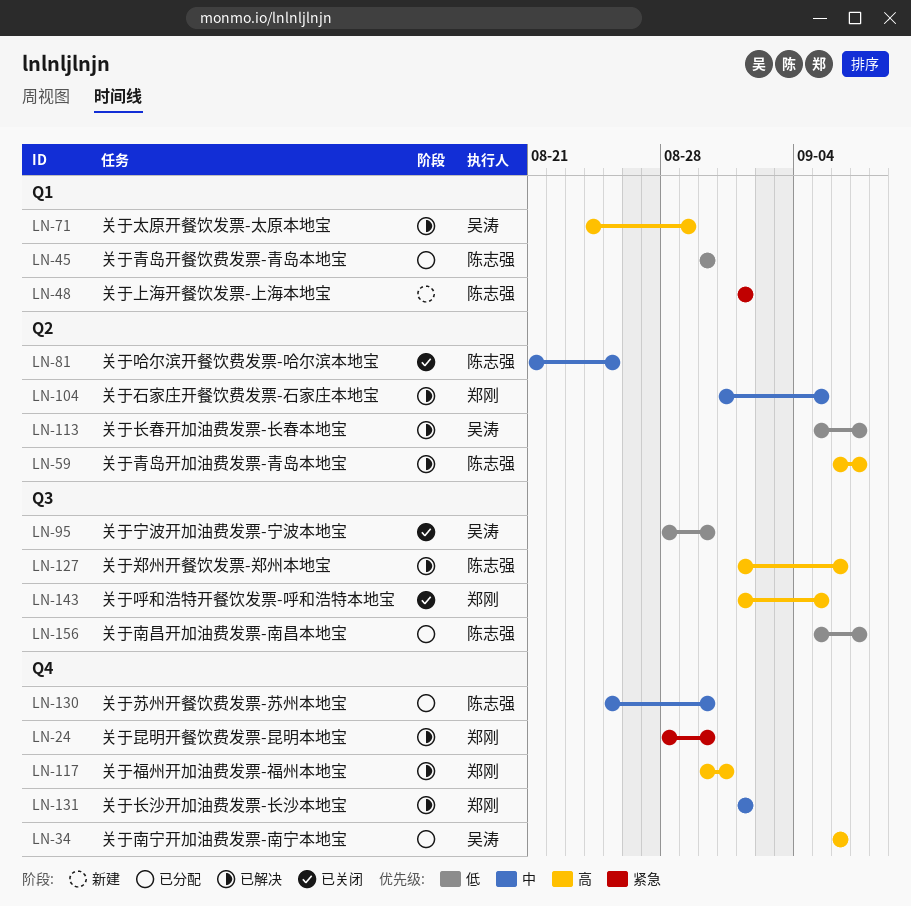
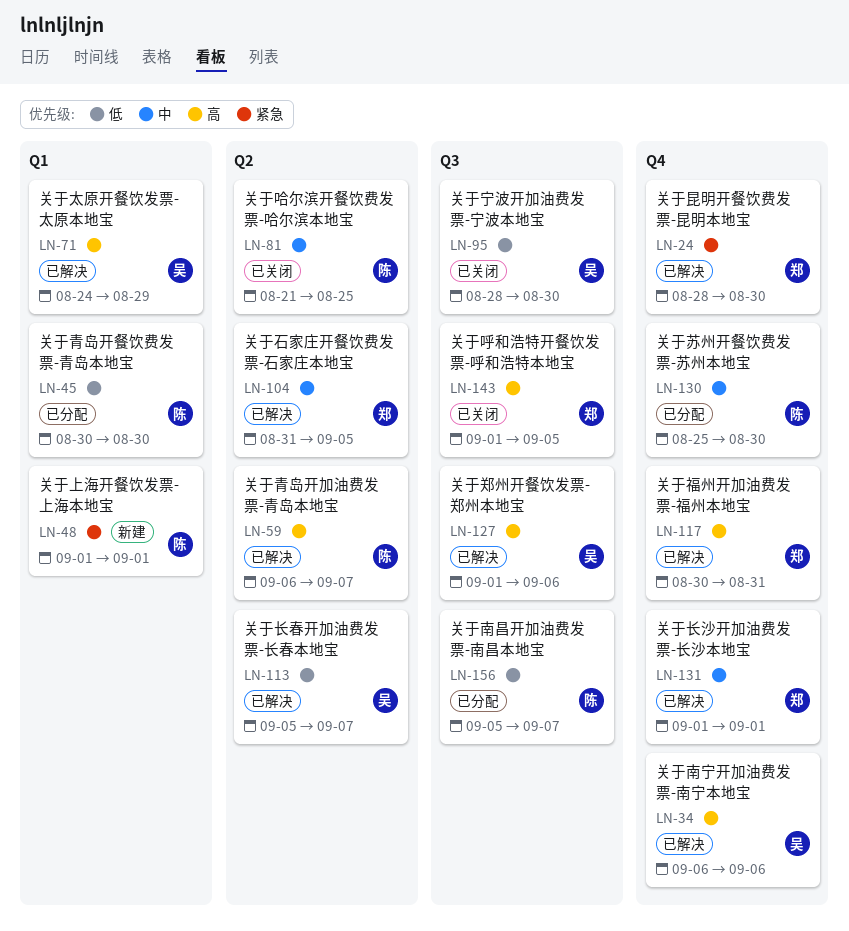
LN-34, status: 已分配 -> 已解决
LN-127, owner: 陈志强 -> 吴涛

